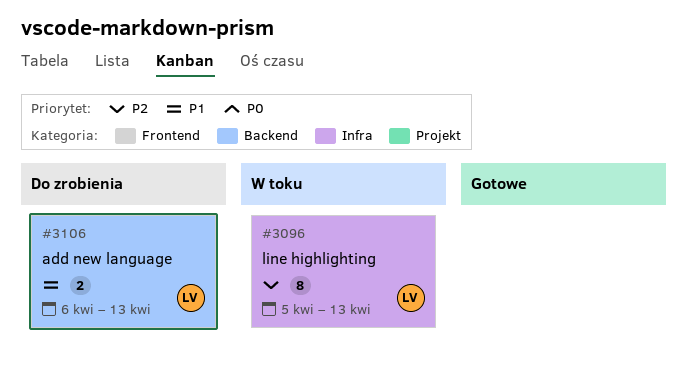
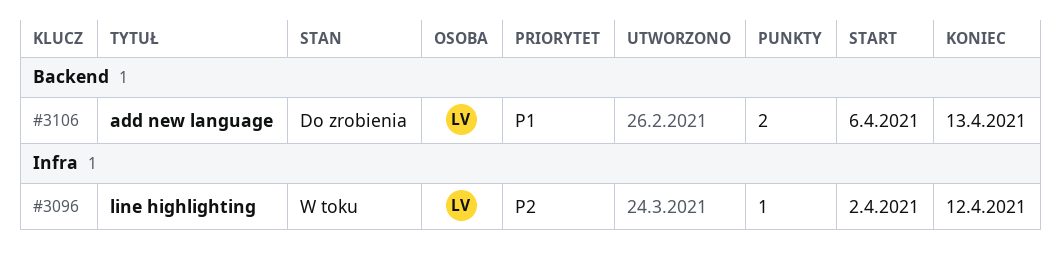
#3096, estimate: 8 -> 1
#3096, start: Apr 5 -> Apr 2
#3096, due: Apr 13 -> Apr 12

